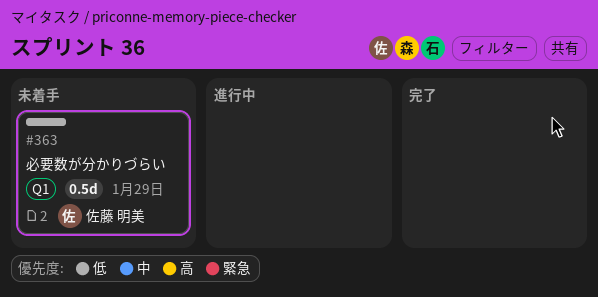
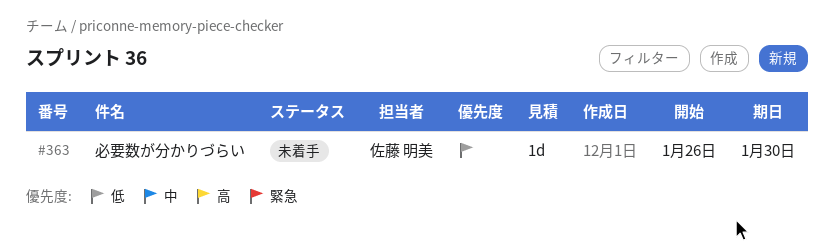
#363, estimate: 0.5d -> 1d
#363, due: Jan 29 -> Jan 30

